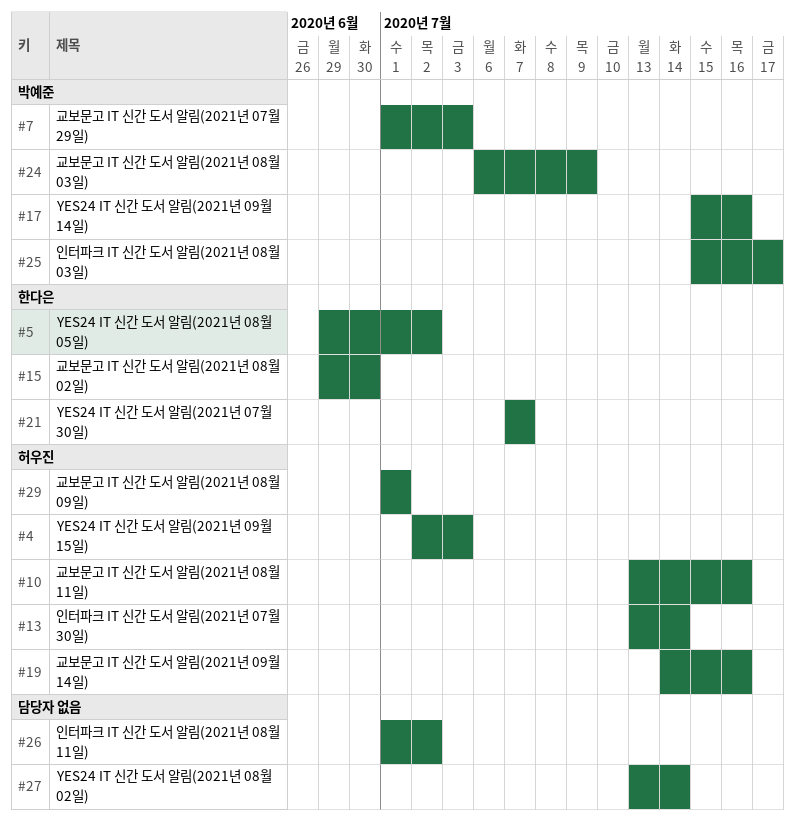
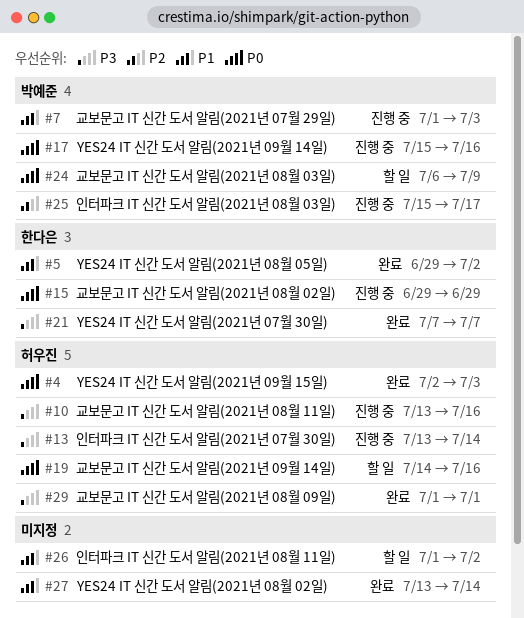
#15, due: Jun 30 -> Jun 29

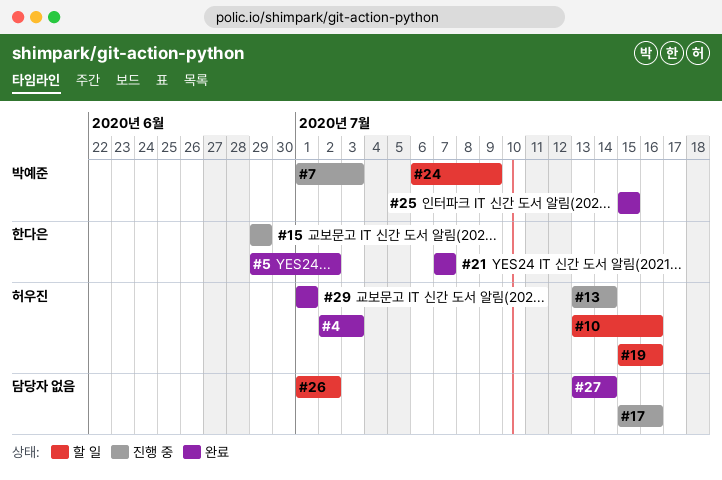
#10, status: 진행 중 -> 할 일
#17, owner: 박예준 -> none
#19, start: Jul 14 -> Jul 15
#25, status: 진행 중 -> 완료
#25, due: Jul 17 -> Jul 15

